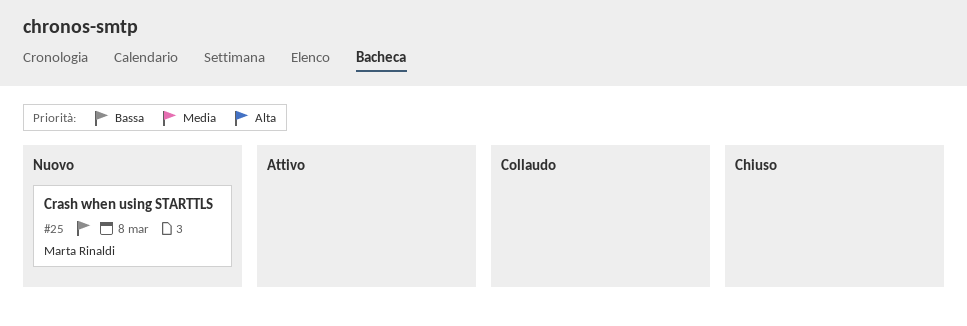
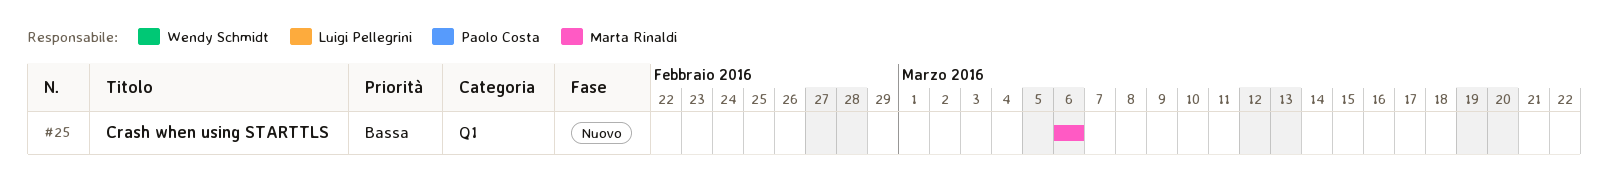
#25, due: Mar 8 -> Mar 6

